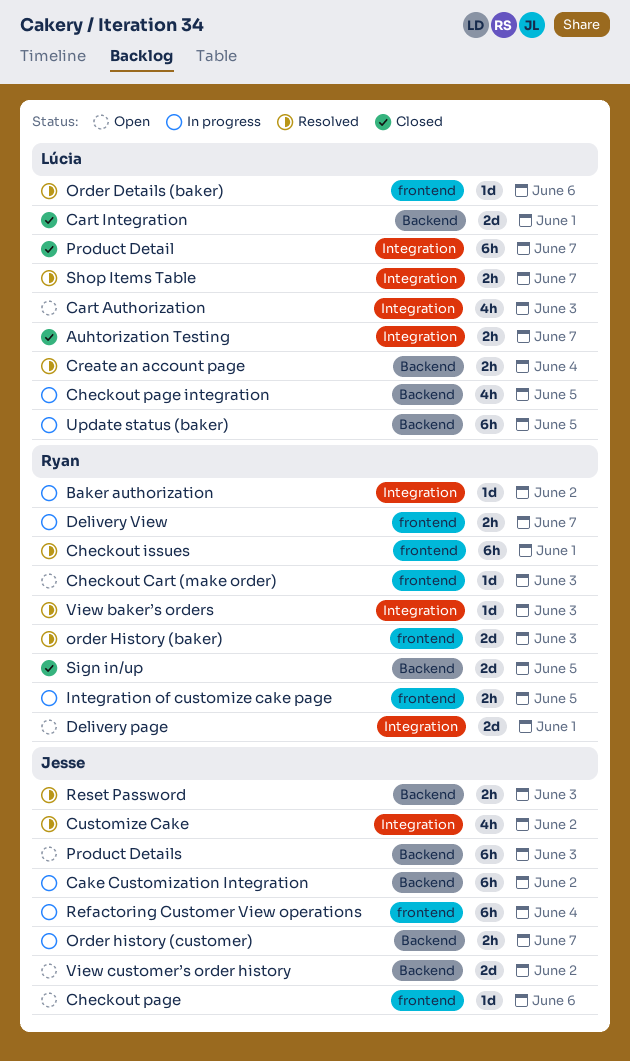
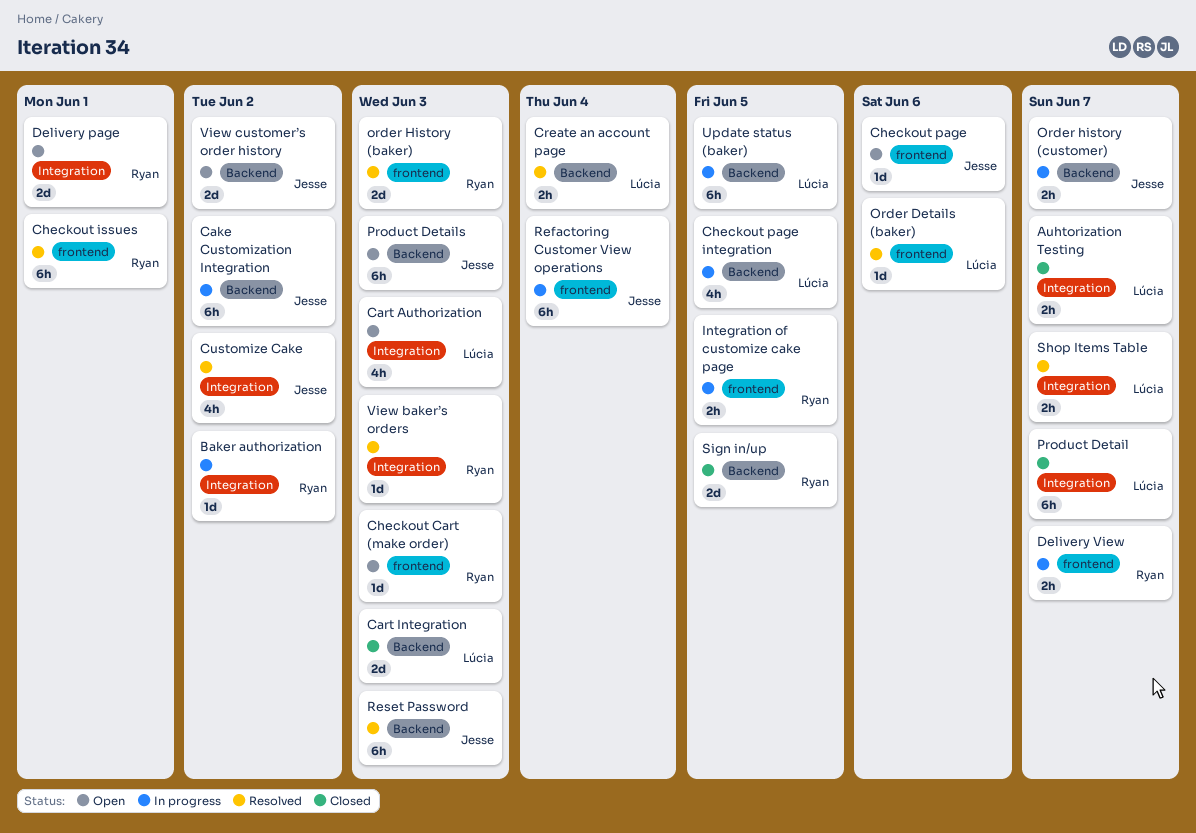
Cart Integration, due: Jun 1 -> Jun 3
Reset Password, estimate: 2h -> 6h

